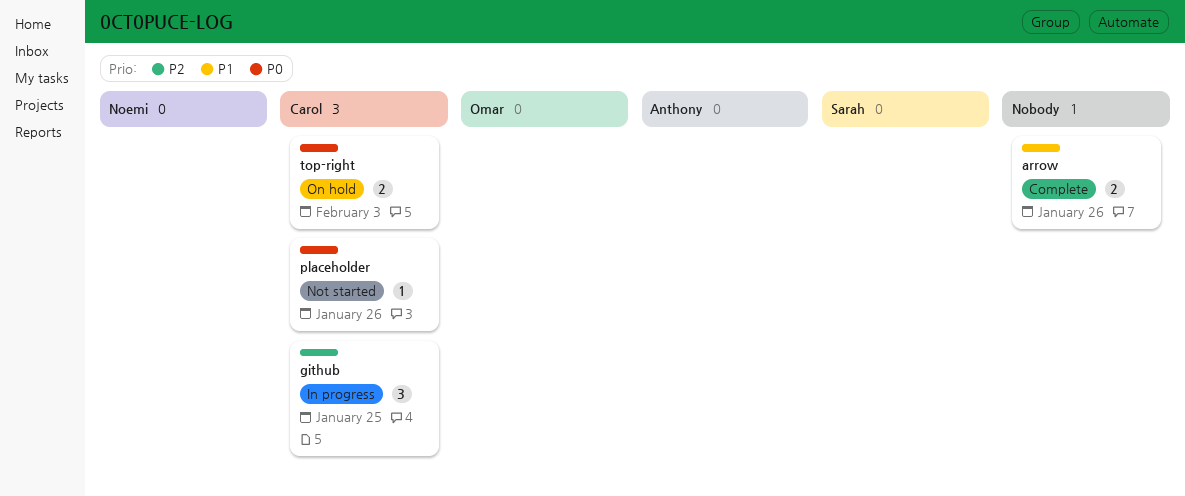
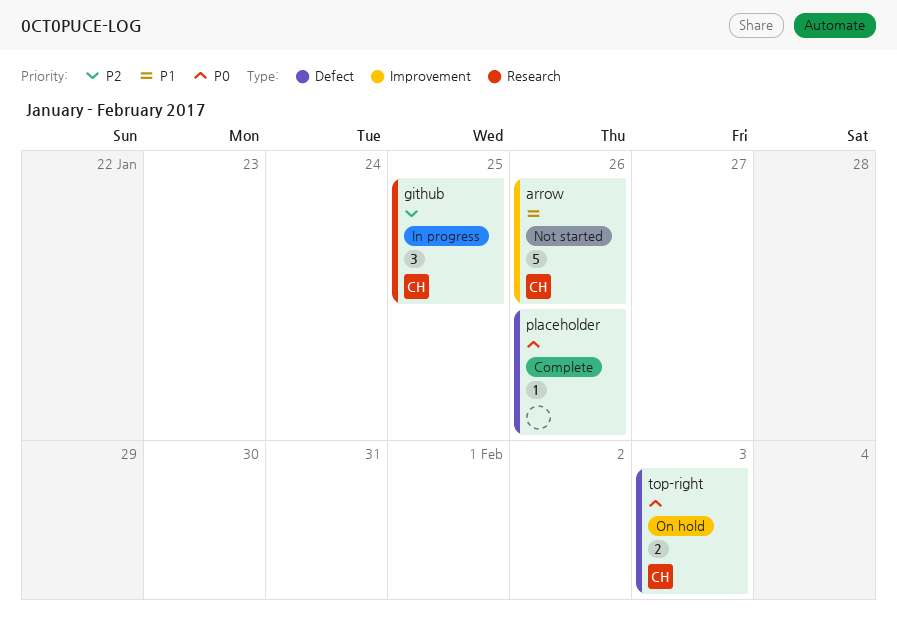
arrow, status: Complete -> Not started
arrow, owner: none -> Carol
arrow, estimate: 2 -> 5
placeholder, status: Not started -> Complete
placeholder, owner: Carol -> none

